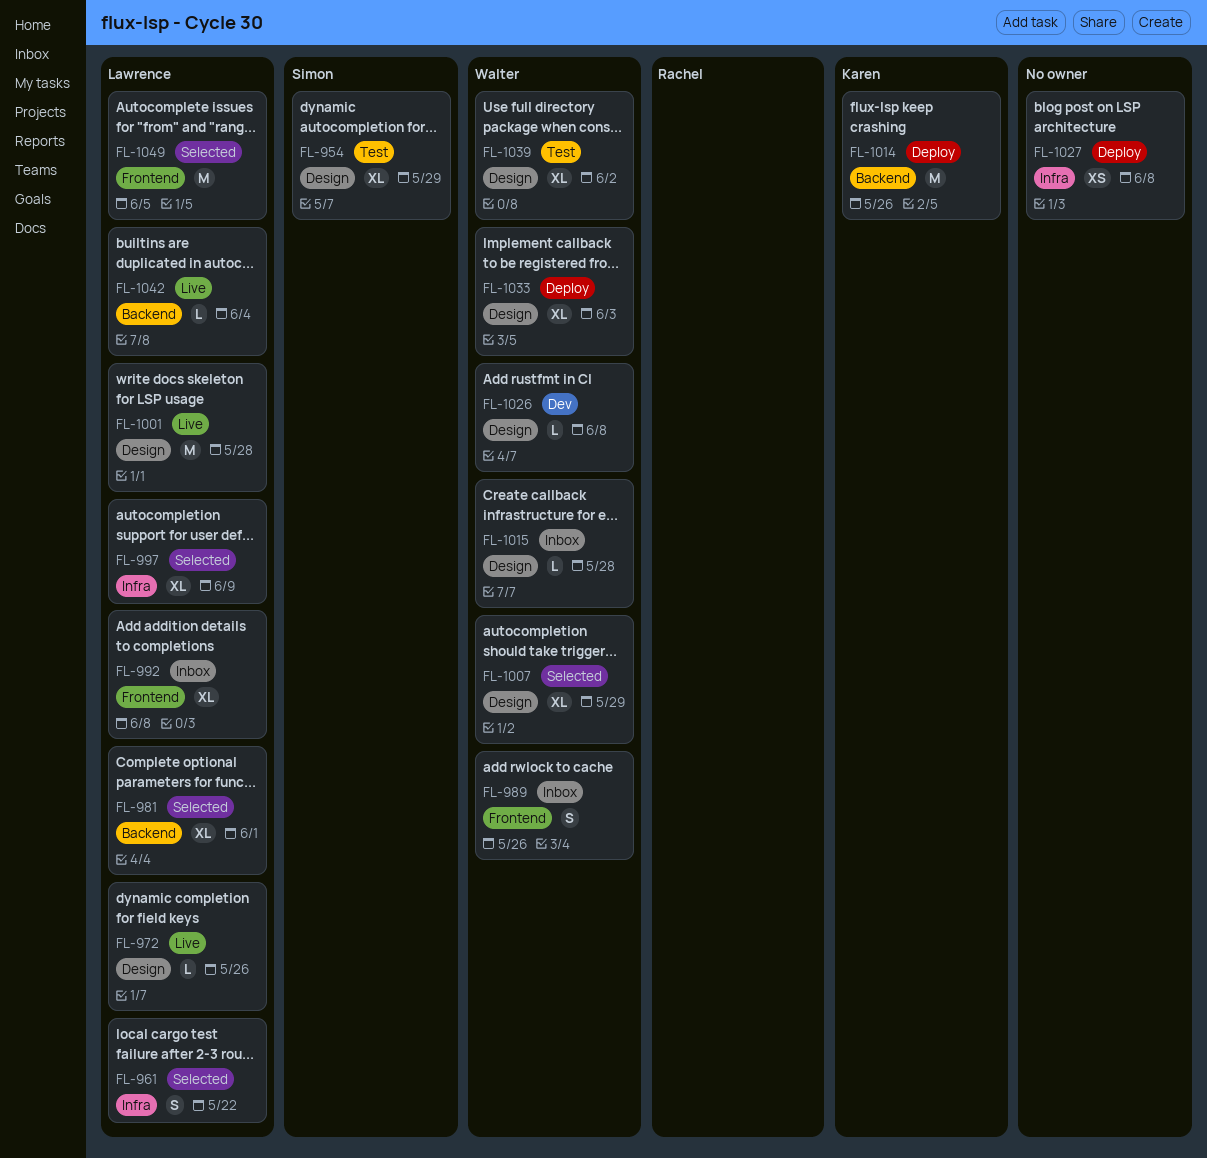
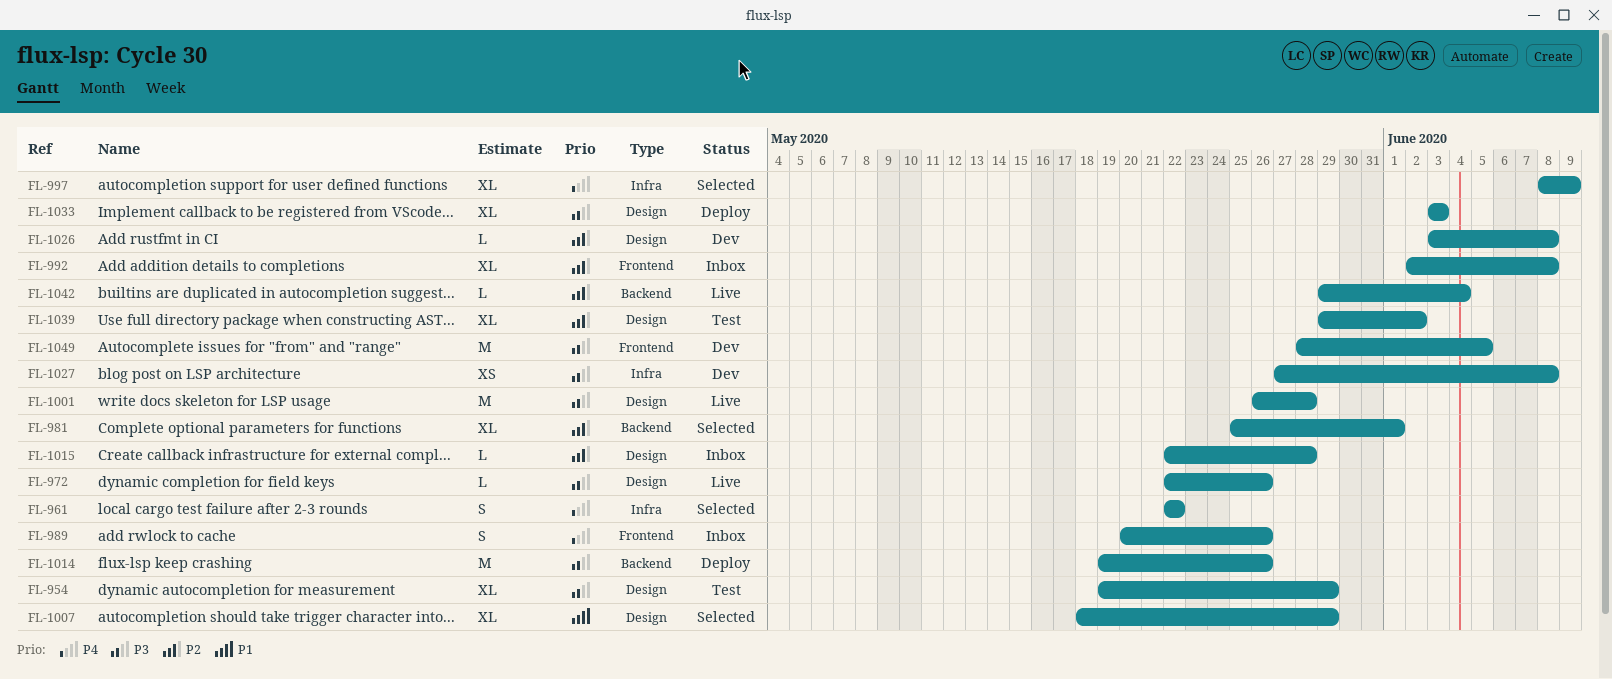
FL-1027, status: Deploy -> Dev
FL-1049, status: Selected -> Dev

